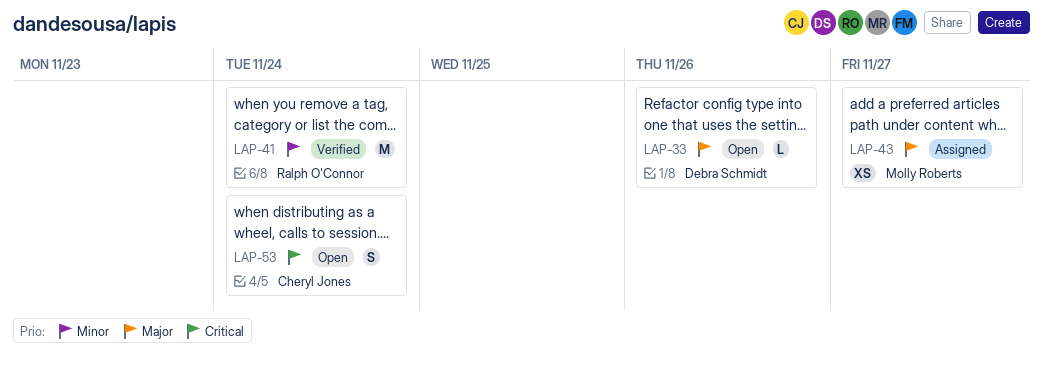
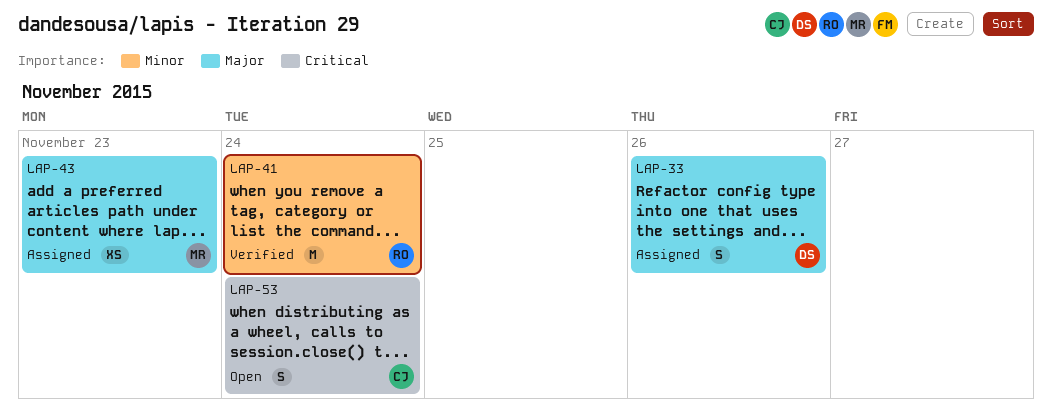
LAP-33, status: Open -> Assigned
LAP-33, estimate: L -> S
LAP-43, due: Nov 27 -> Nov 23

